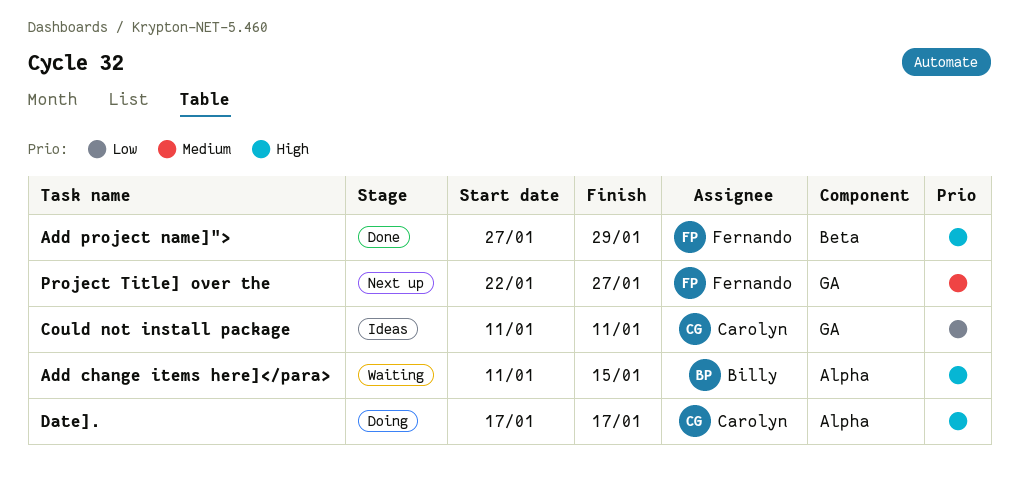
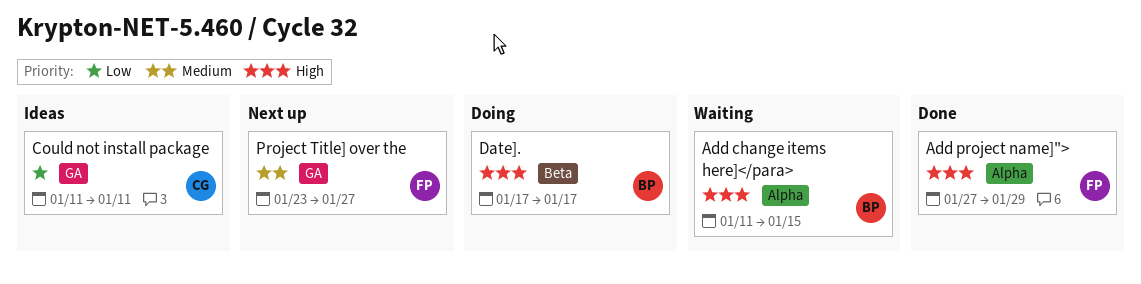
Add project name]">, label: Beta -> Alpha
Date]., owner: Carolyn -> Billy
Date]., label: Alpha -> Beta
Project Title] over the, start: Jan 22 -> Jan 23

